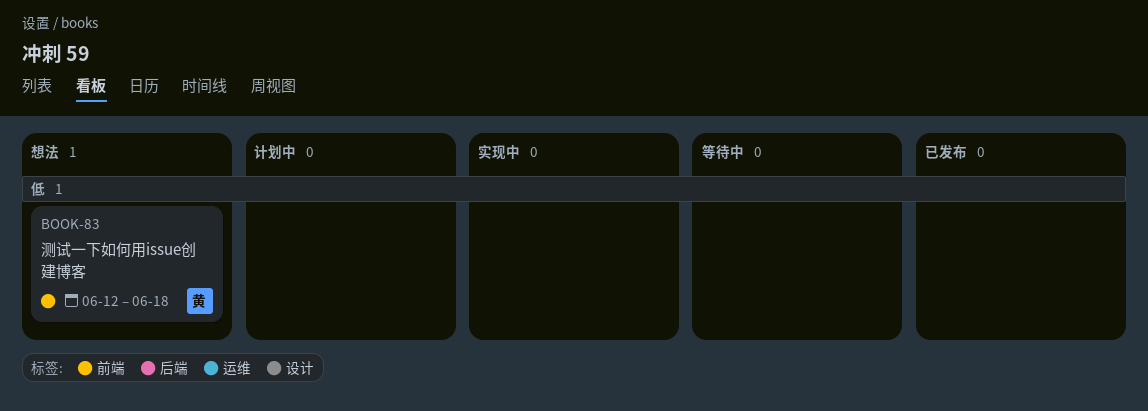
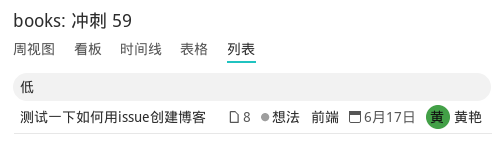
测试一下如何用issue创建博客, due: Jun 18 -> Jun 17

